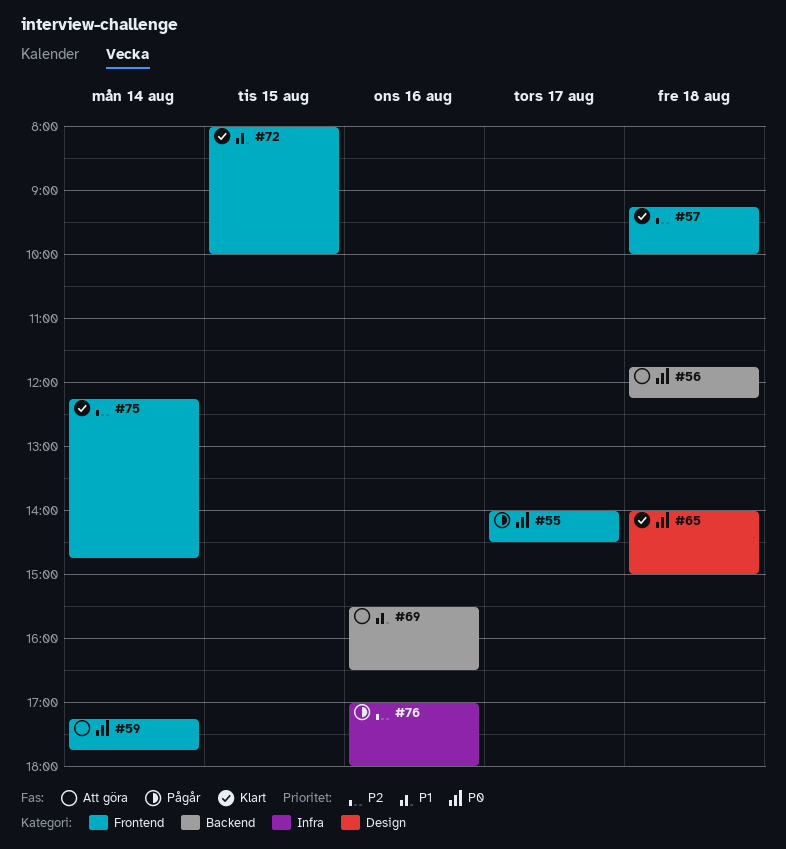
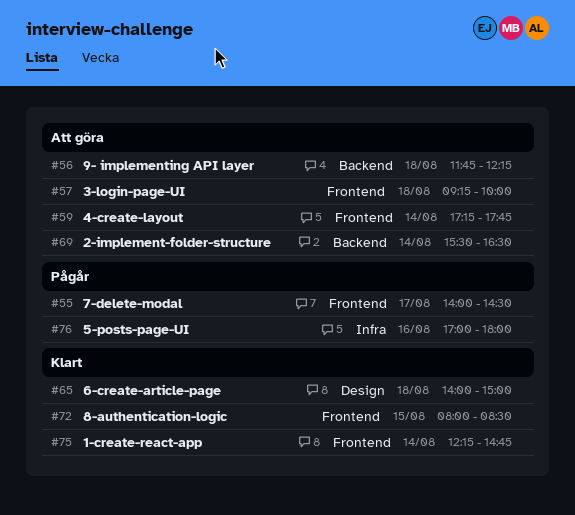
#57, status: Klart -> Att göra
#69, day: Aug 16 -> Aug 14
#72, ends: 10:00 -> 08:30

